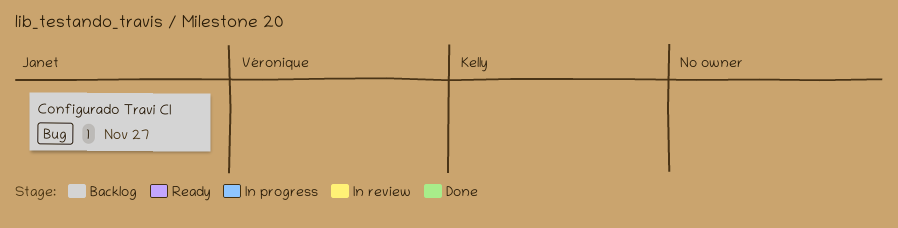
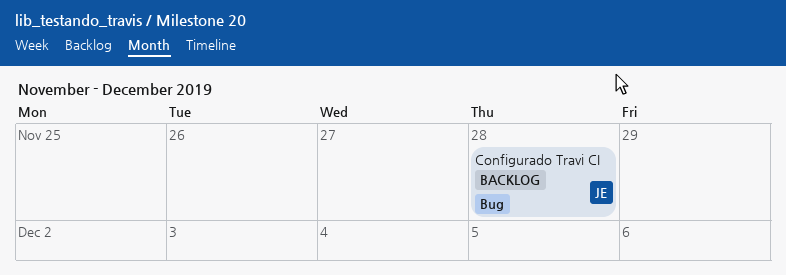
Configurado Travi CI, due: Nov 27 -> Nov 28

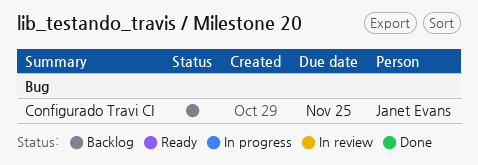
Configurado Travi CI, due: Nov 28 -> Nov 25

